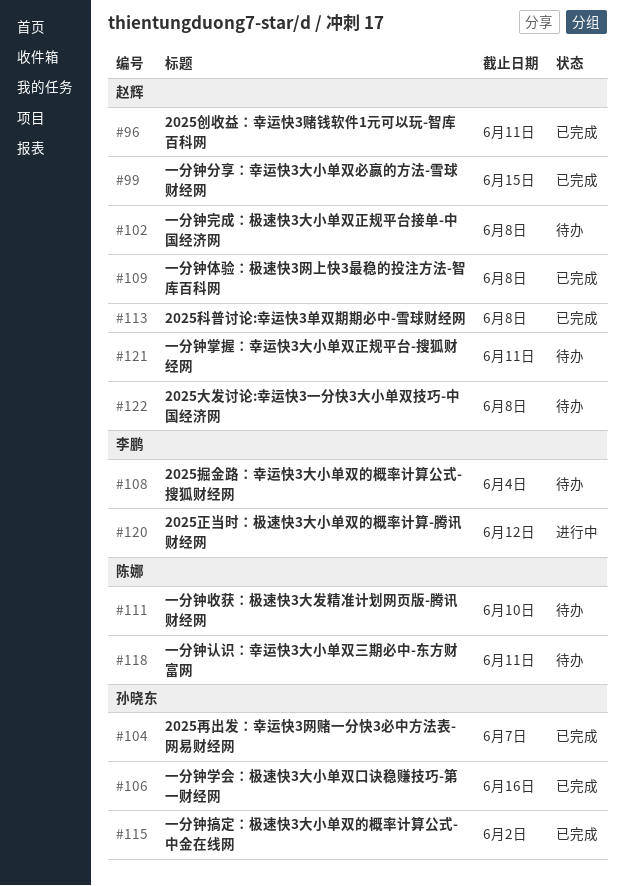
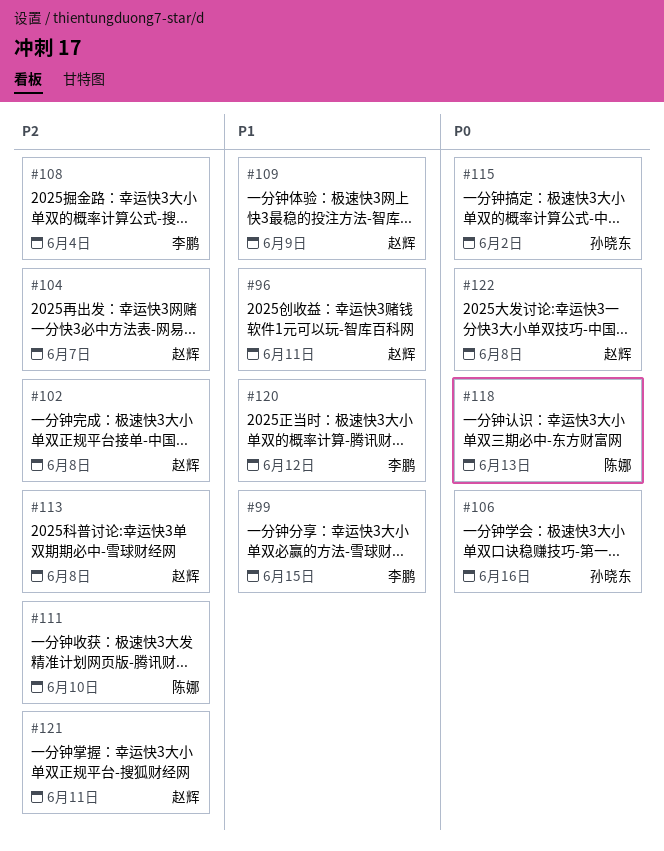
#99, owner: 赵辉 -> 李鹏
#104, owner: 孙晓东 -> 赵辉
#109, due: Jun 8 -> Jun 9
#118, due: Jun 11 -> Jun 13

